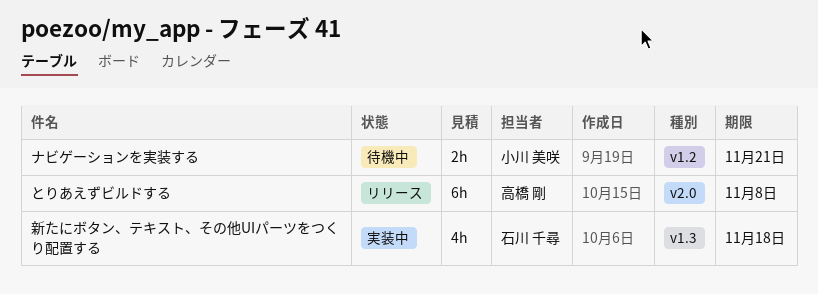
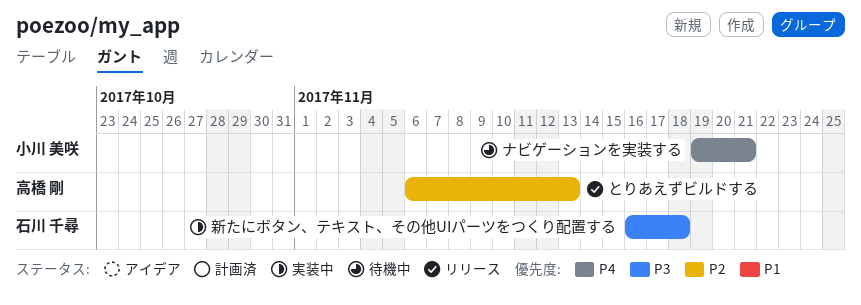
とりあえずビルドする, due: Nov 8 -> Nov 13

